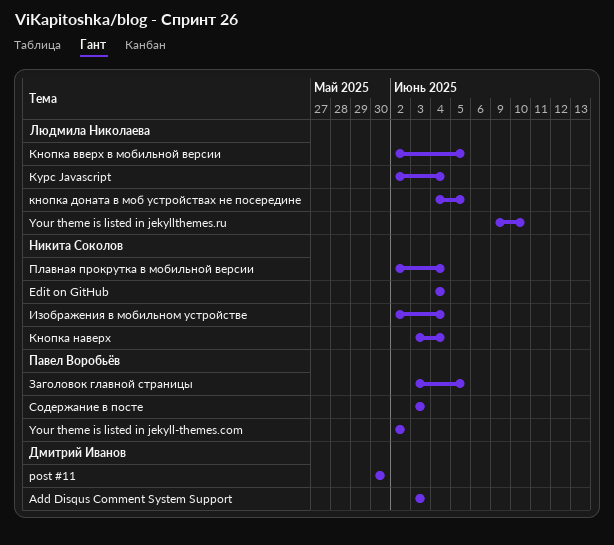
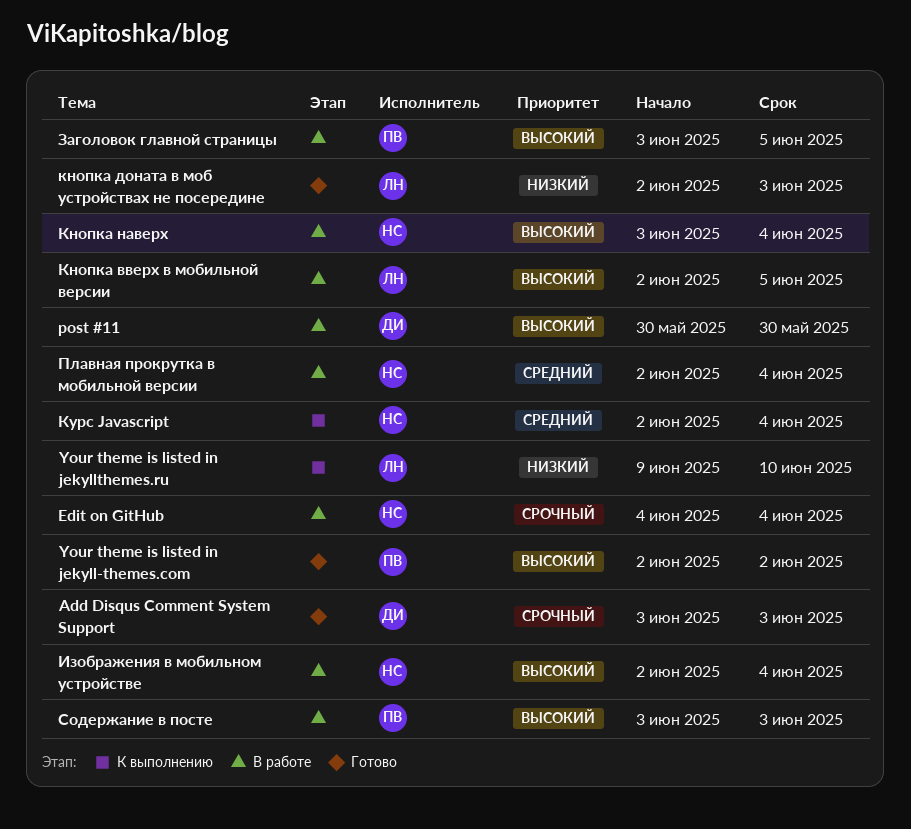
кнопка доната в моб устройствах не посередине, start: Jun 4 -> Jun 2
кнопка доната в моб устройствах не посередине, due: Jun 5 -> Jun 3
Курс Javascript, owner: Людмила Николаева -> Никита Соколов

